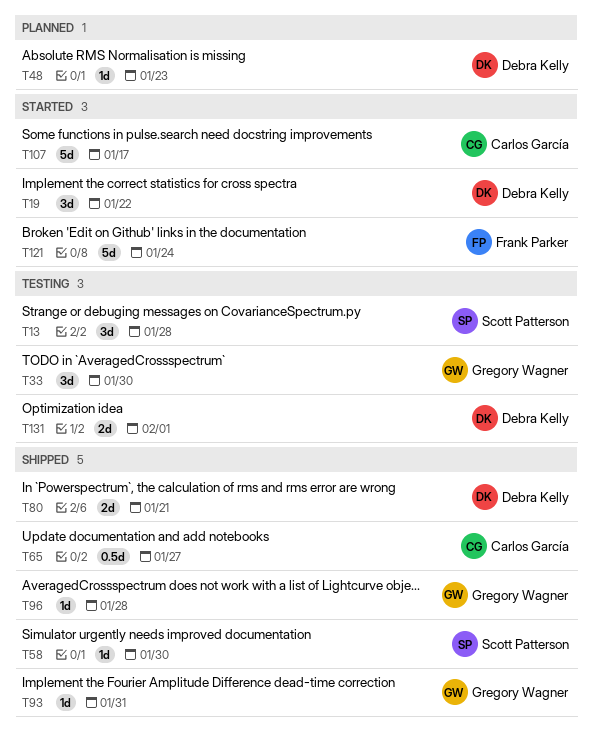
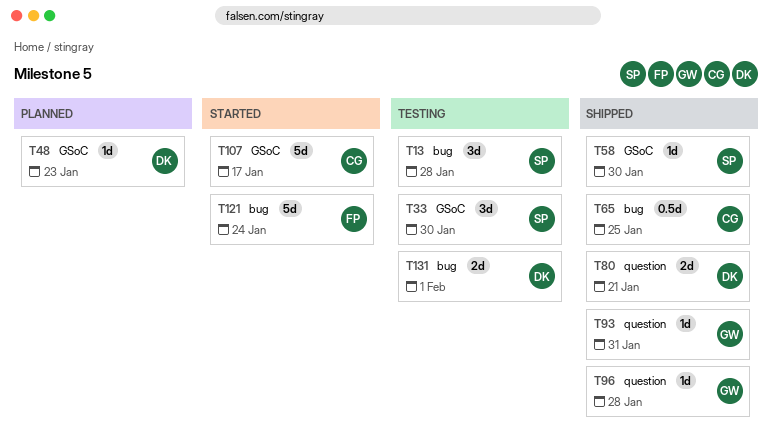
T19: present -> none
T33, owner: Gregory Wagner -> Scott Patterson
T65, due: Jan 27 -> Jan 25

